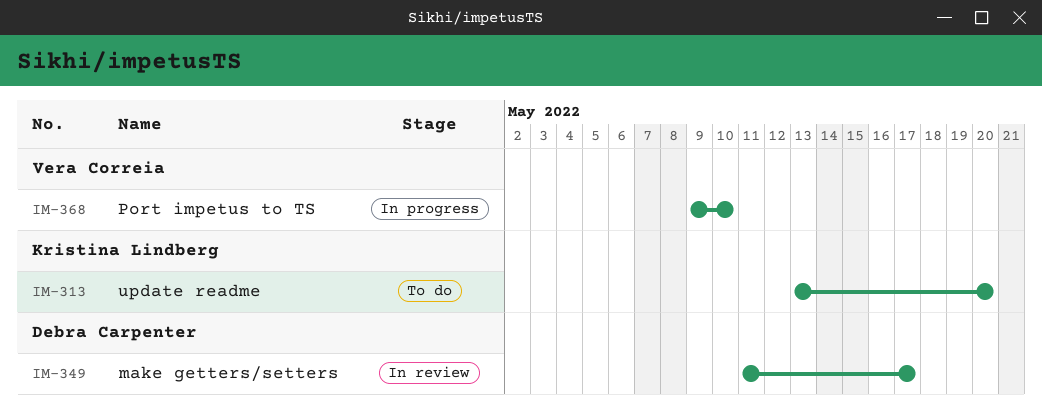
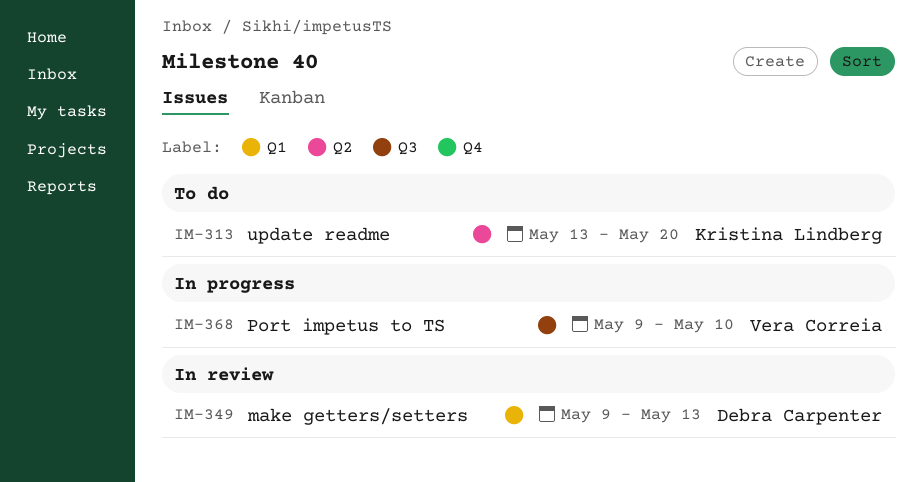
IM-349, start: May 11 -> May 9
IM-349, due: May 17 -> May 13

